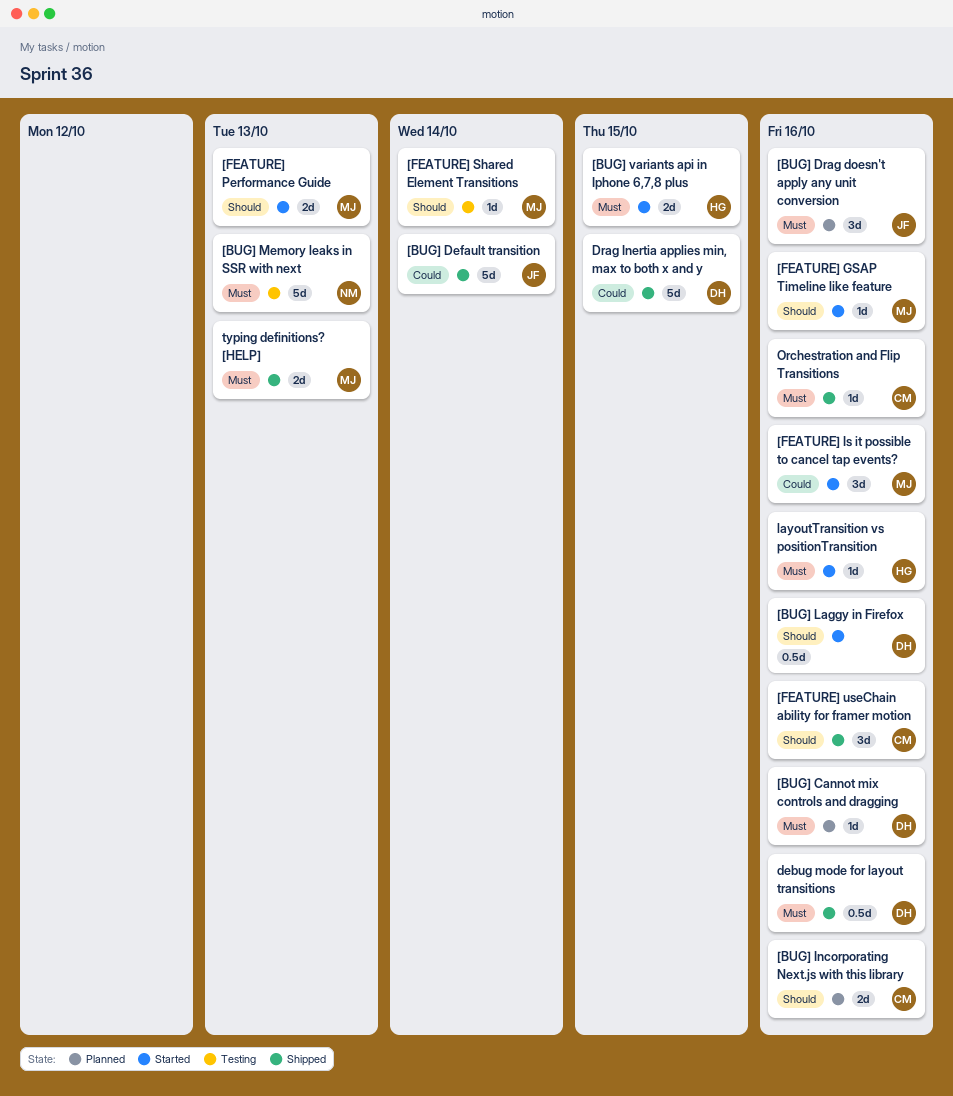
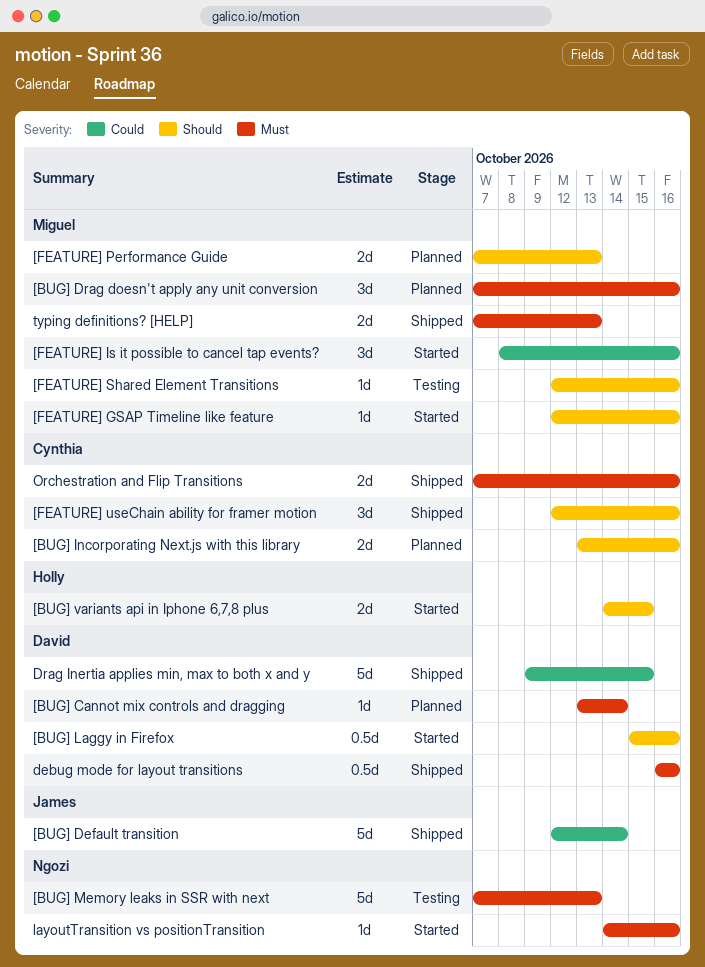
[BUG] Cannot mix controls and dragging, due: Oct 16 -> Oct 14
[BUG] Drag doesn't apply any unit conversion, owner: James -> Miguel
[BUG] variants api in Iphone 6,7,8 plus, priority: Must -> Should
[FEATURE] Performance Guide, status: Started -> Planned
[FEATURE] Shared Element Transitions, due: Oct 14 -> Oct 16
layoutTransition vs positionTransition, owner: Holly -> Ngozi
Orchestration and Flip Transitions, estimate: 1d -> 2d

